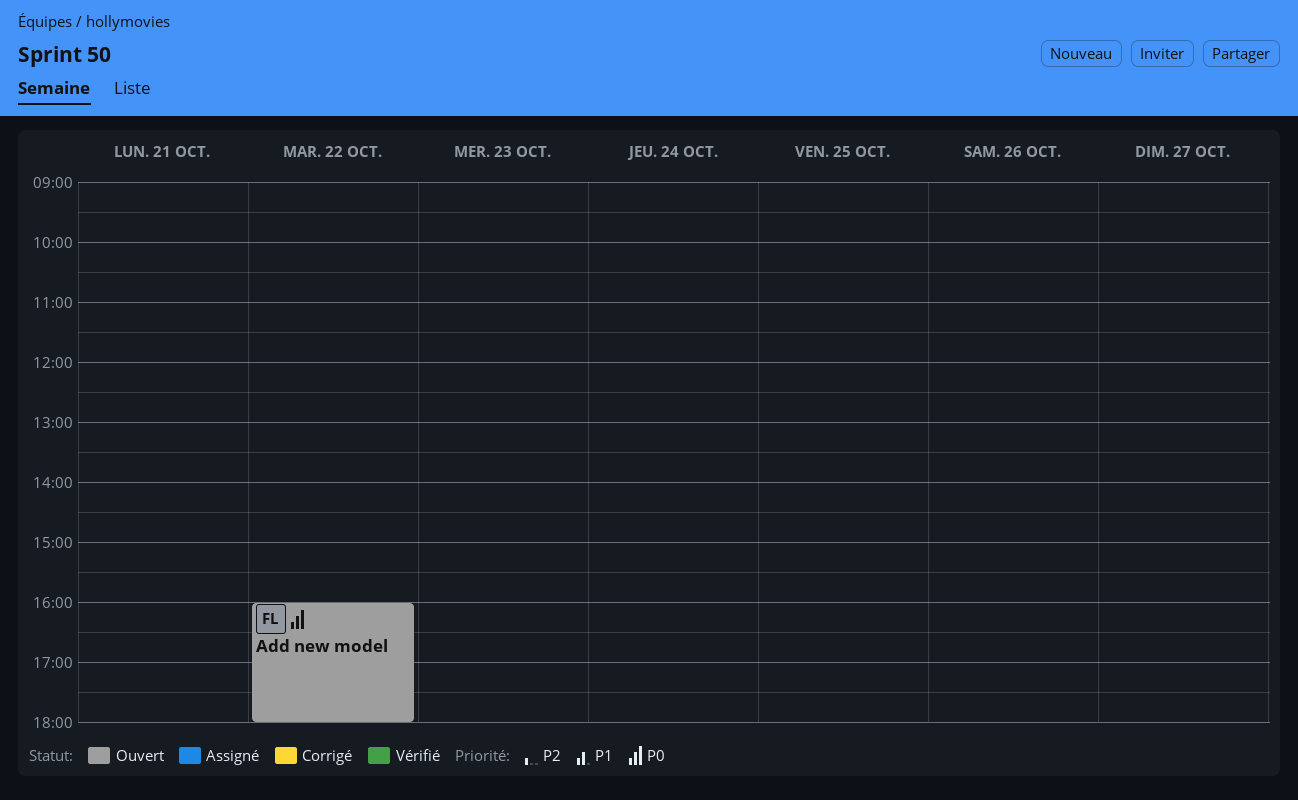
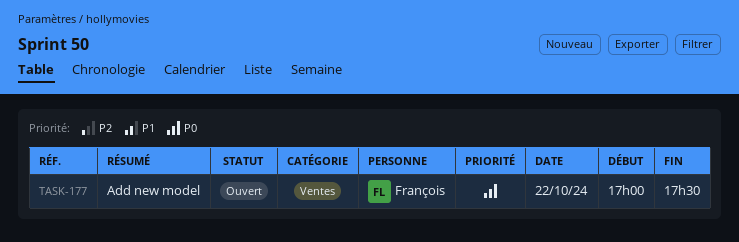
Add new model, begins: 16:00 -> 17:00
Add new model, ends: 18:00 -> 17:30

